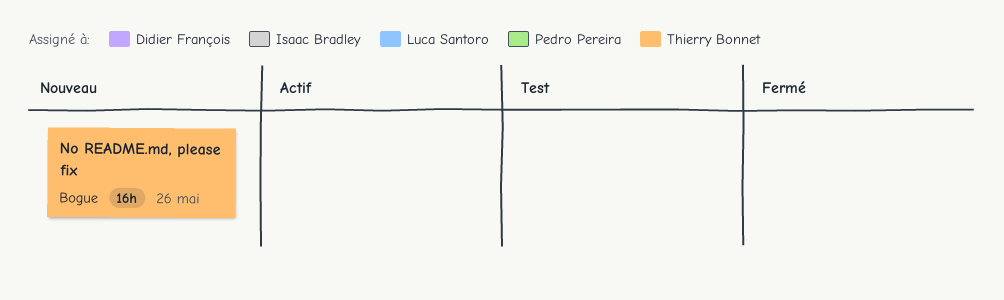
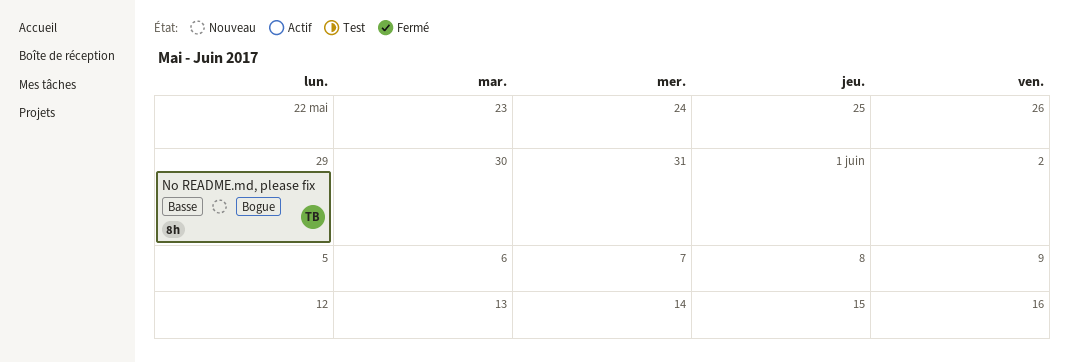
No README.md, please fix, estimate: 16h -> 8h
No README.md, please fix, due: May 26 -> May 29

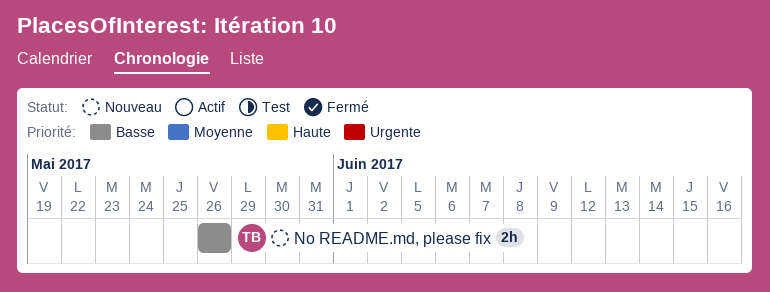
No README.md, please fix, estimate: 8h -> 2h
No README.md, please fix, due: May 29 -> May 26

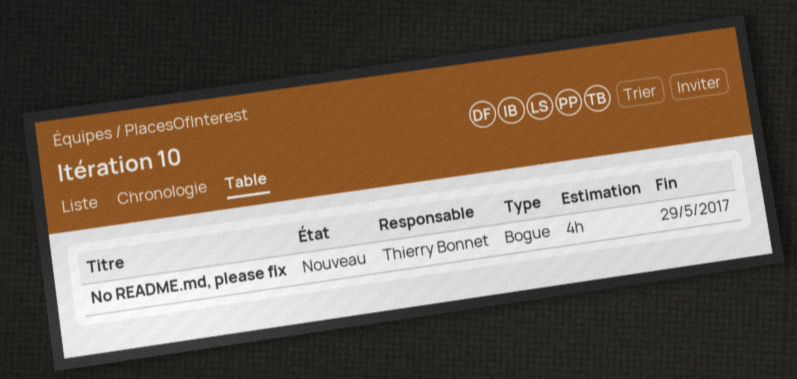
No README.md, please fix, estimate: 2h -> 4h
No README.md, please fix, due: May 26 -> May 29

